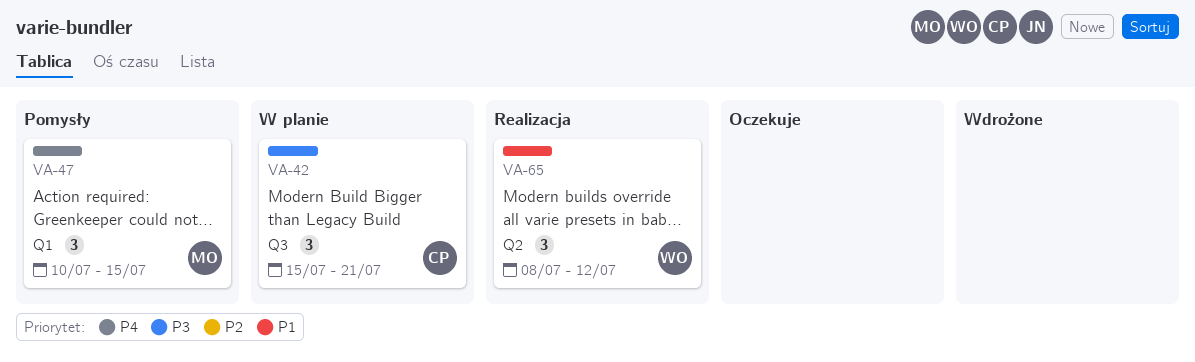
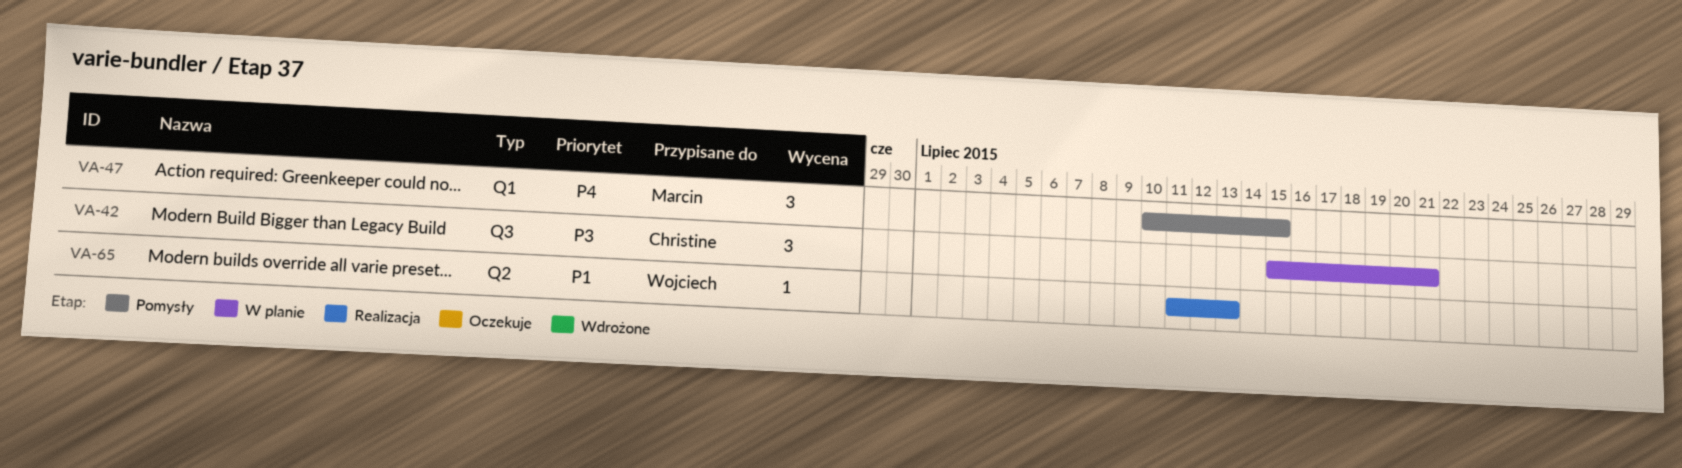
VA-65, estimate: 3 -> 1
VA-65, start: Jul 8 -> Jul 11
VA-65, due: Jul 12 -> Jul 13

